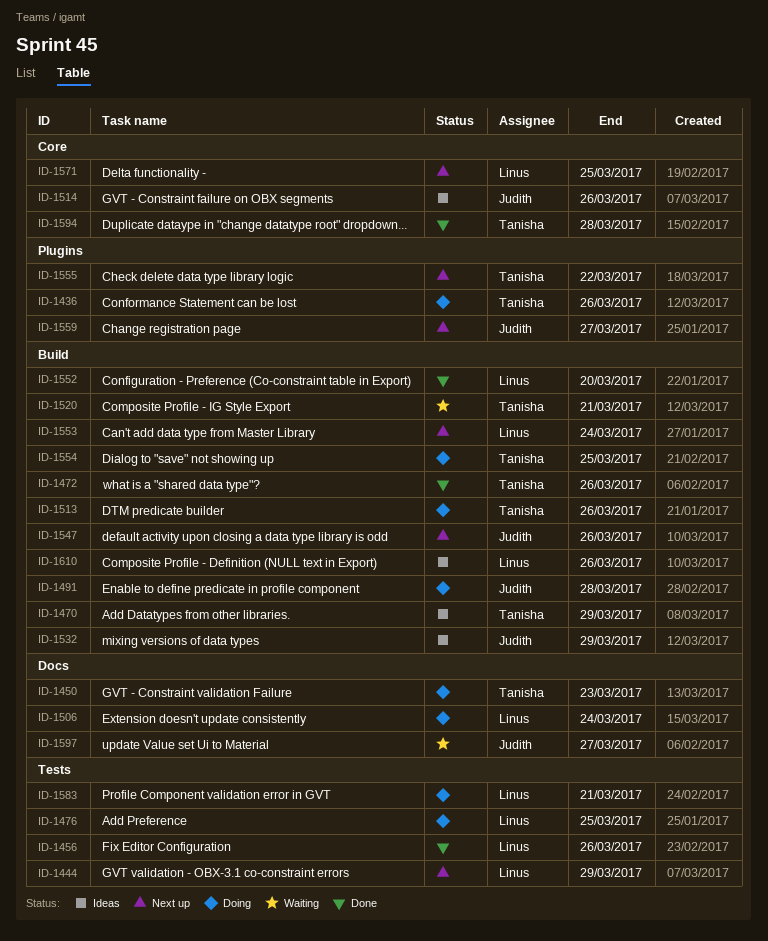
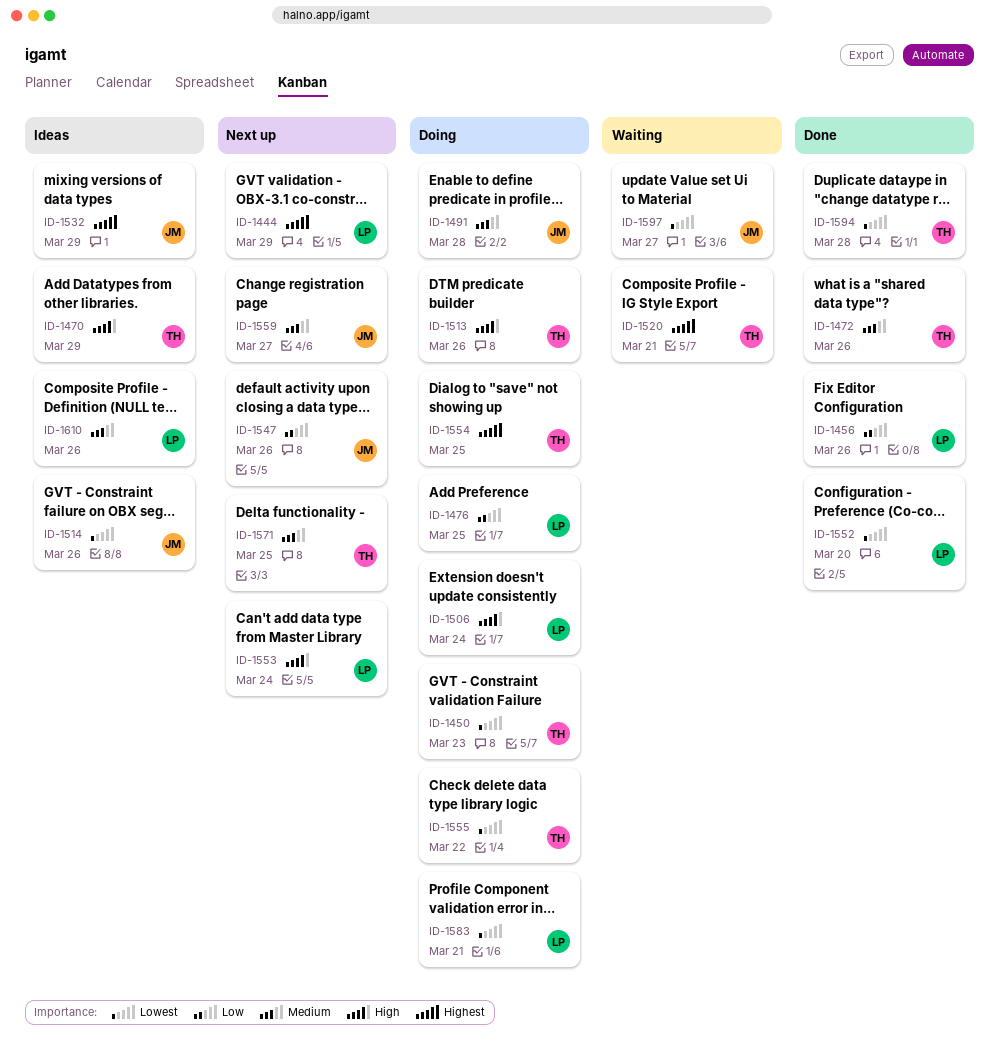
ID-1436: present -> none
ID-1555, status: Next up -> Doing
ID-1571, owner: Linus -> Tanisha

